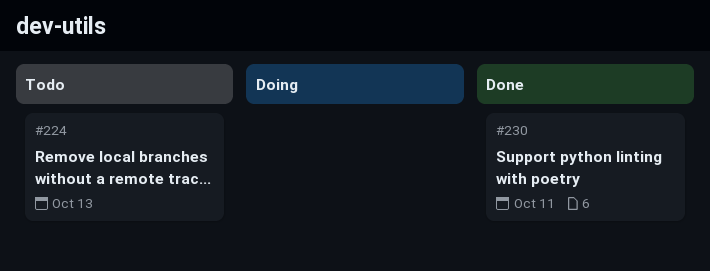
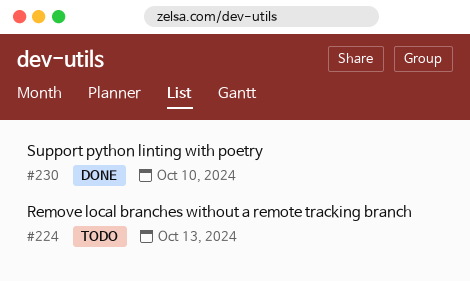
#230, due: Oct 11 -> Oct 10

